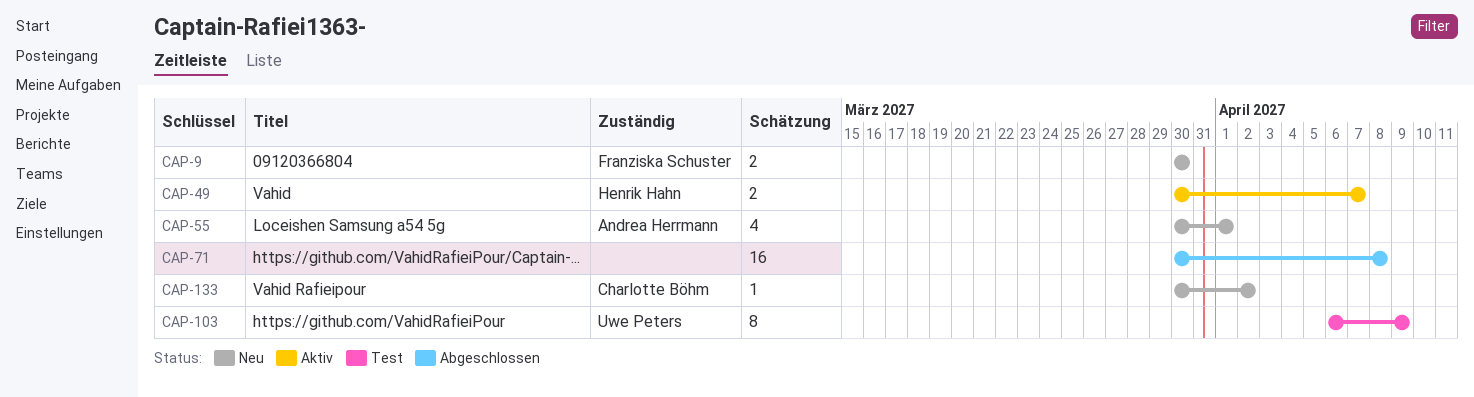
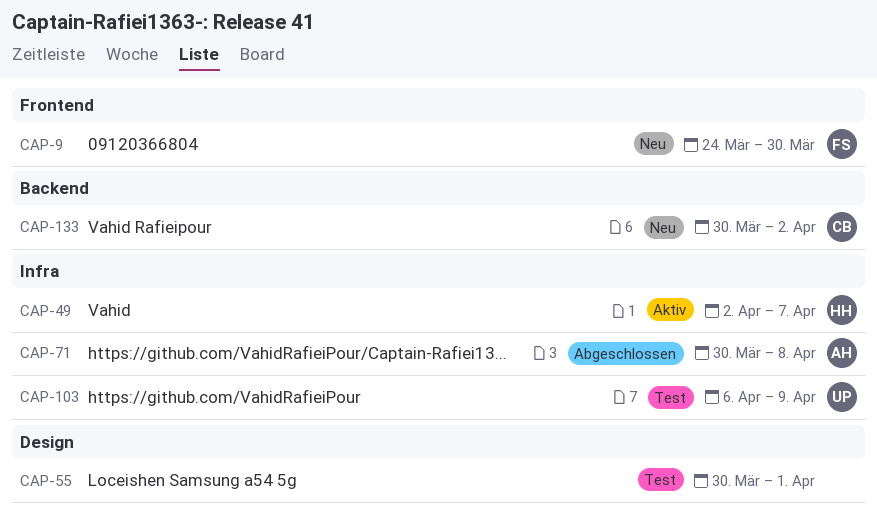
CAP-9, start: Mar 30 -> Mar 24
CAP-49, start: Mar 30 -> Apr 2
CAP-55, status: Neu -> Test
CAP-55, owner: Andrea Herrmann -> none
CAP-71, owner: none -> Andrea Herrmann

